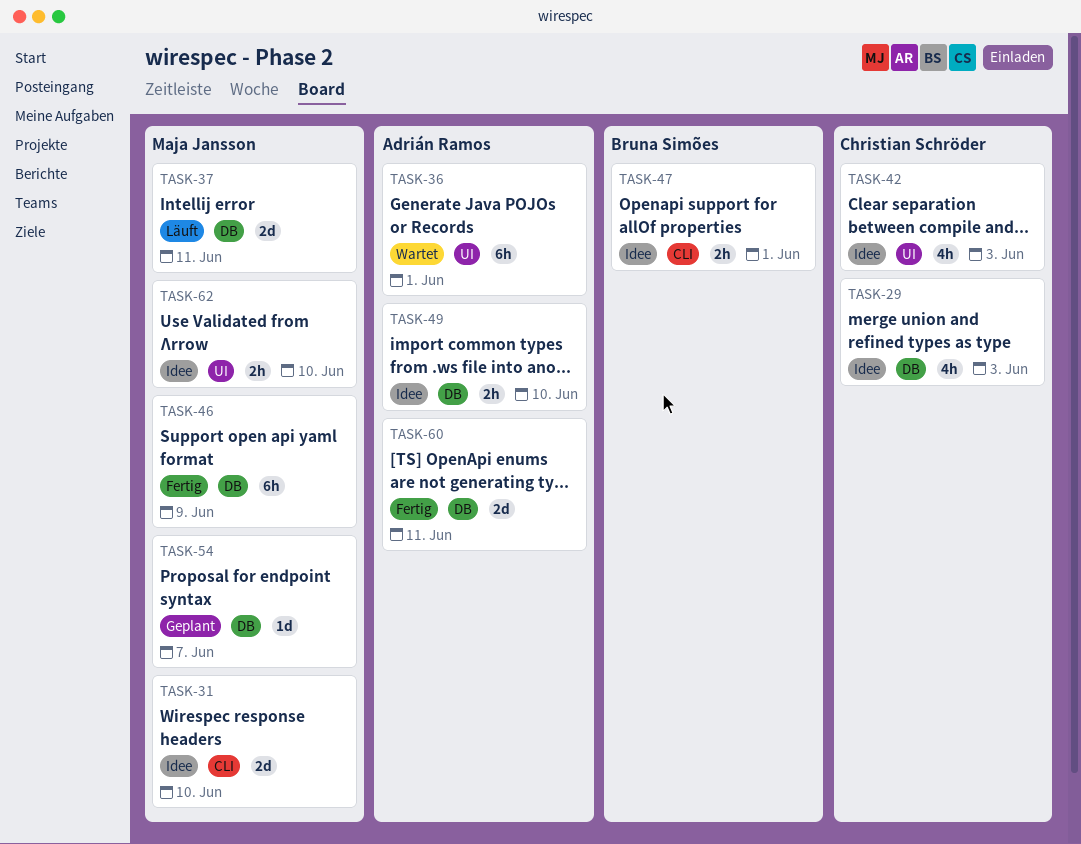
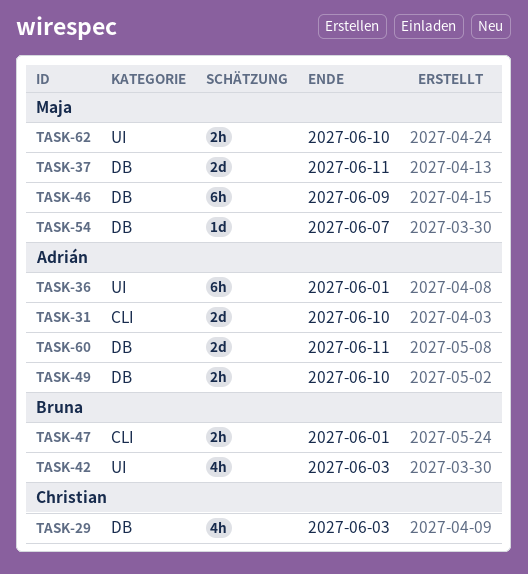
TASK-31, owner: Maja Jansson -> Adrián Ramos
TASK-42, owner: Christian Schröder -> Bruna Simões

